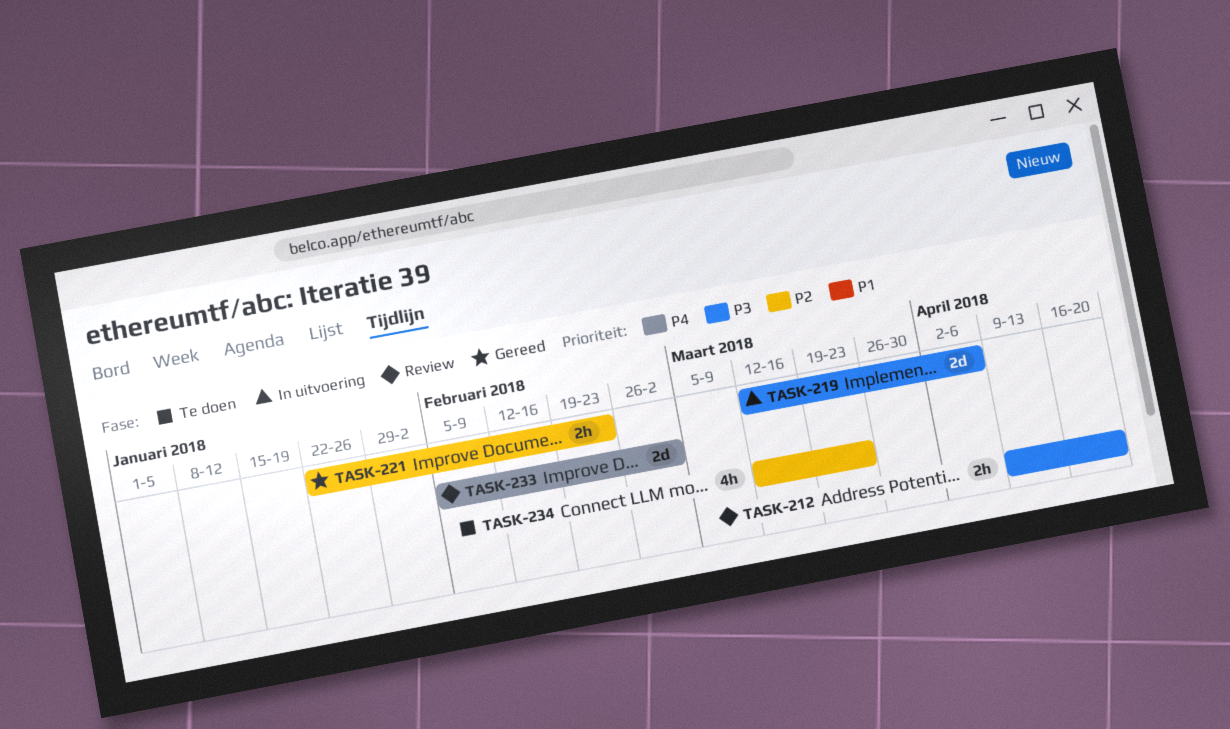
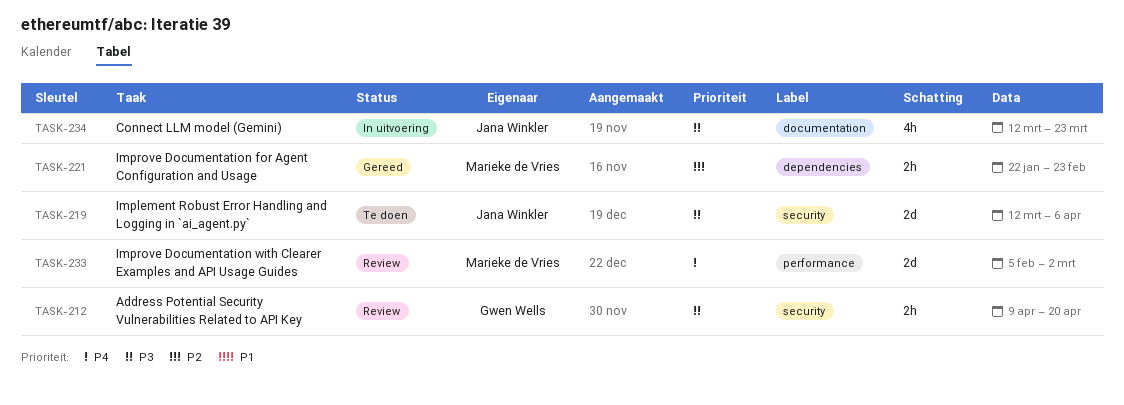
TASK-219, status: In uitvoering -> Te doen
TASK-234, status: Te doen -> In uitvoering
TASK-234, priority: P2 -> P3

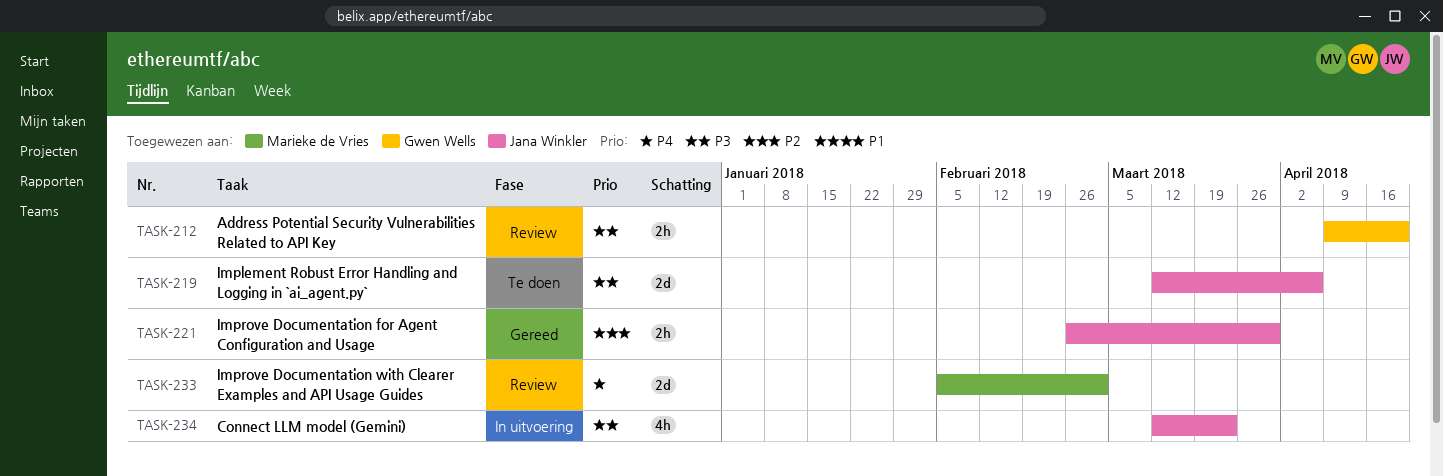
TASK-221, owner: Marieke de Vries -> Jana Winkler
TASK-221, start: Jan 22 -> Feb 26
TASK-221, due: Feb 23 -> Mar 30

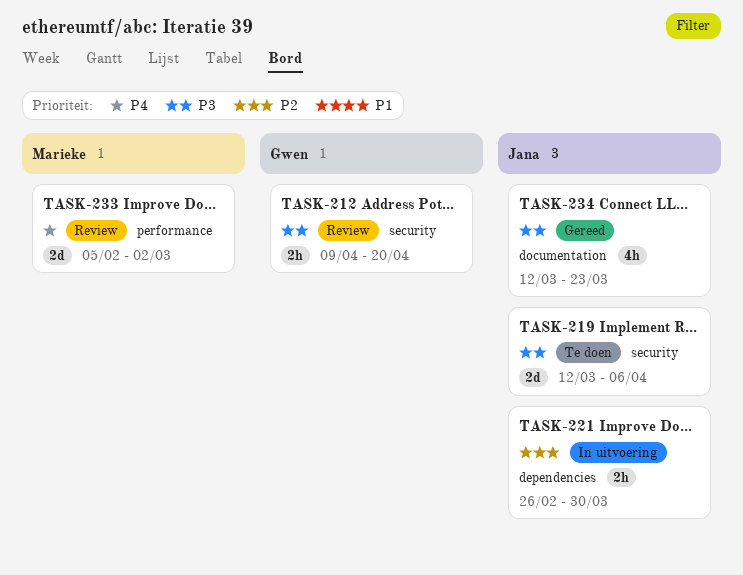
TASK-221, status: Gereed -> In uitvoering
TASK-234, status: In uitvoering -> Gereed

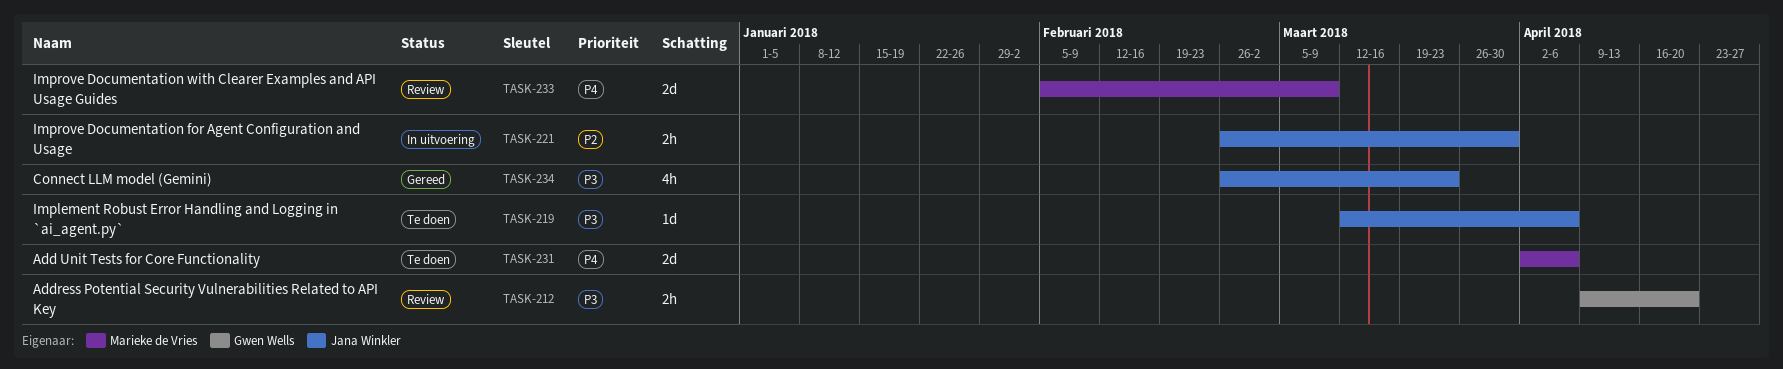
TASK-219, estimate: 2d -> 1d
TASK-231: none -> present
TASK-233, due: Mar 2 -> Mar 9
TASK-234, start: Mar 12 -> Feb 26

